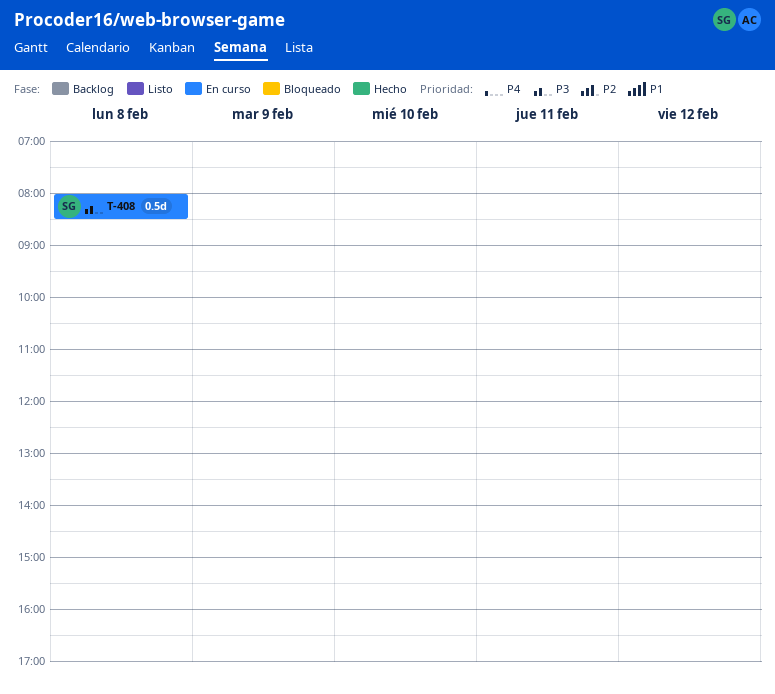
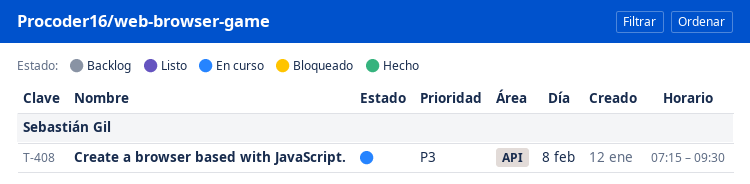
T-408, begins: 08:00 -> 07:15
T-408, ends: 08:30 -> 09:30

